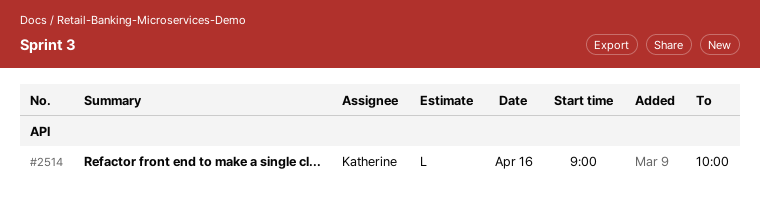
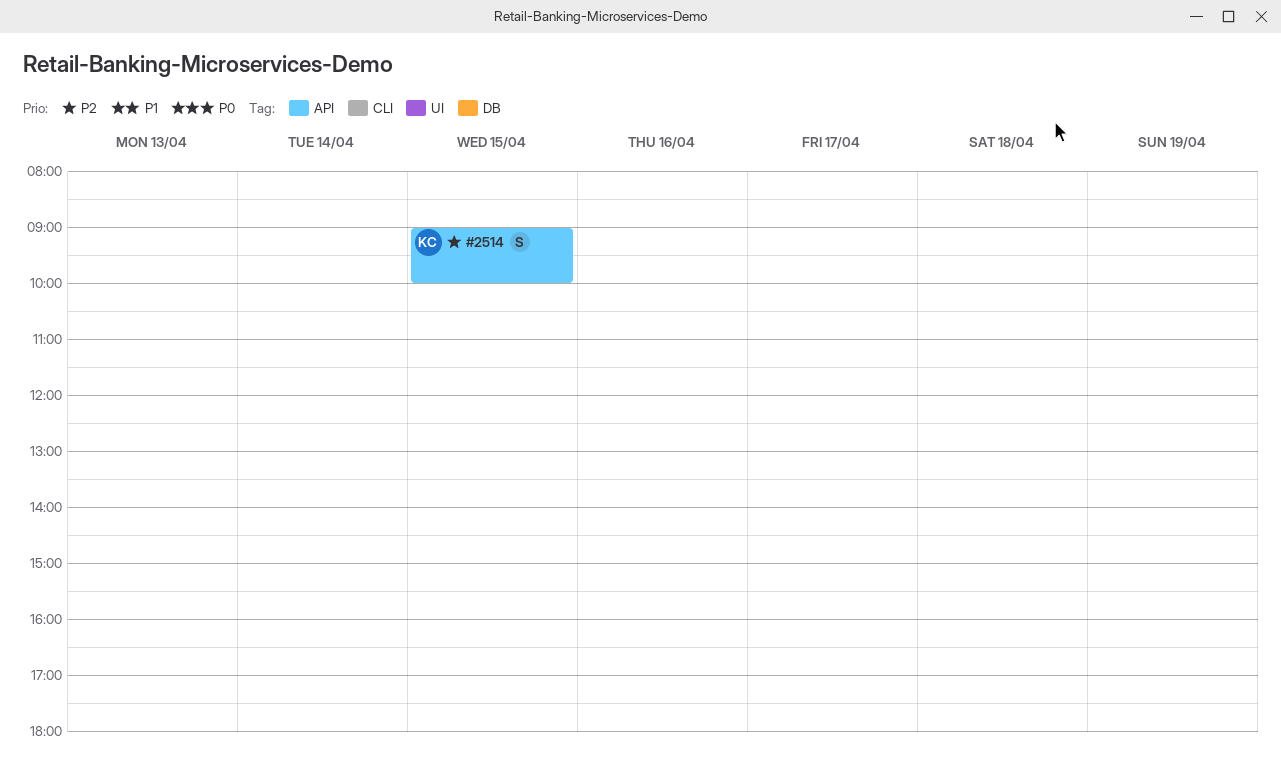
#2514, estimate: L -> S
#2514, day: Apr 16 -> Apr 15

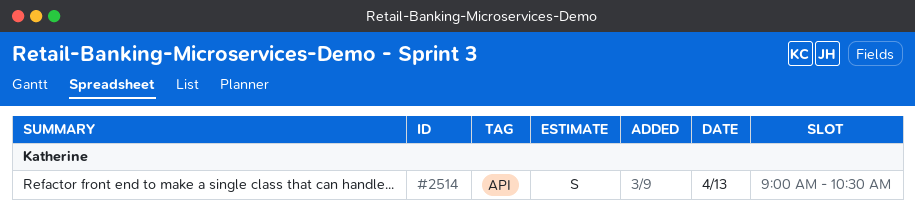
#2514, day: Apr 15 -> Apr 13
#2514, ends: 10:00 -> 10:30

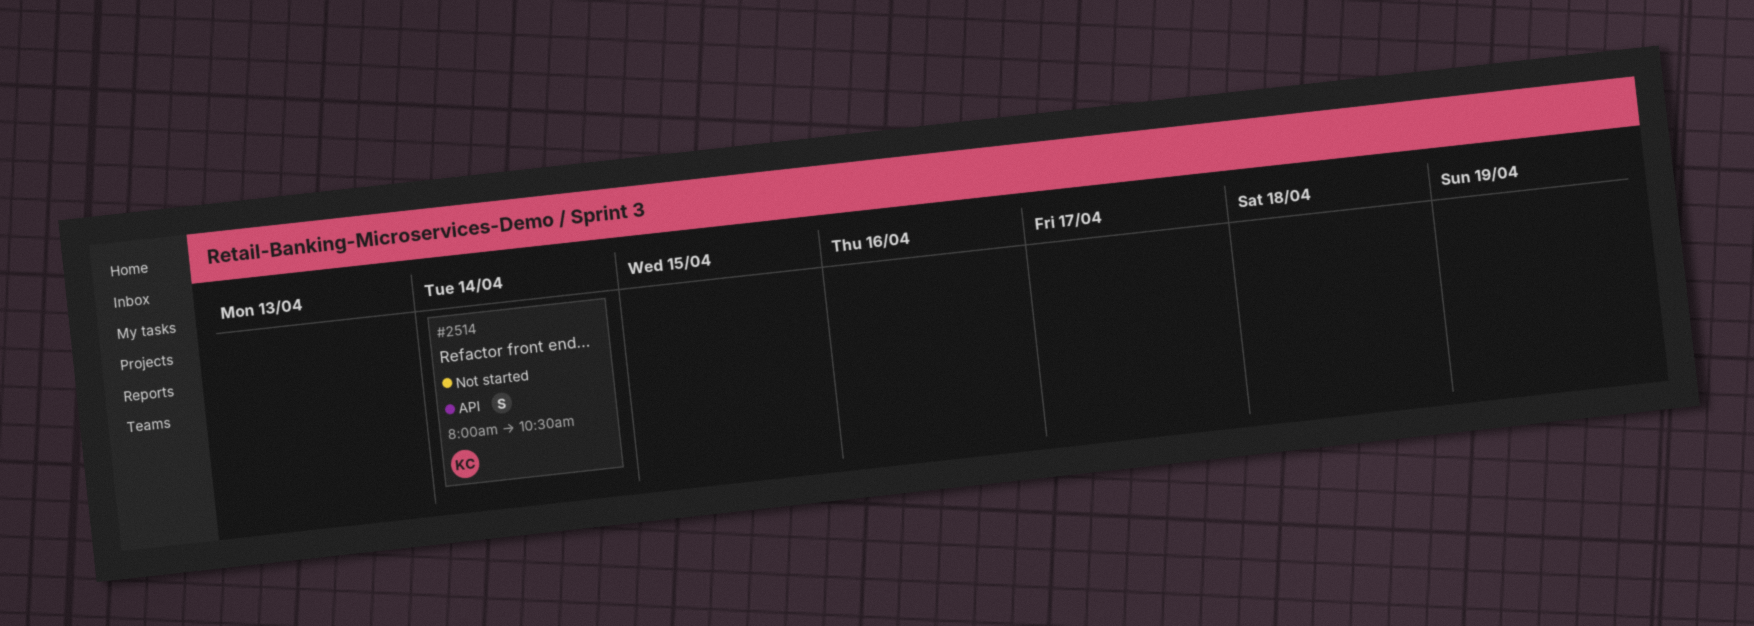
#2514, day: Apr 13 -> Apr 14
#2514, begins: 09:00 -> 08:00

